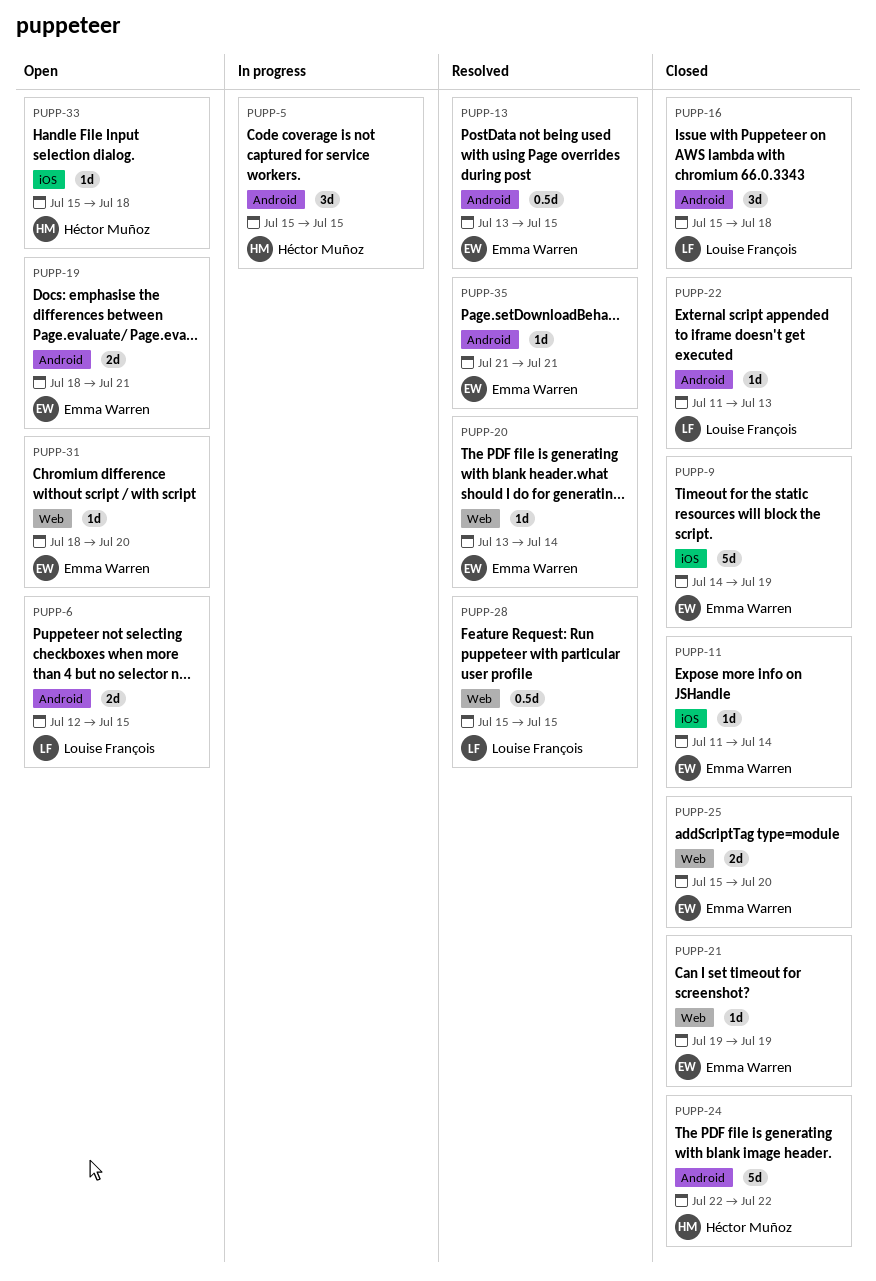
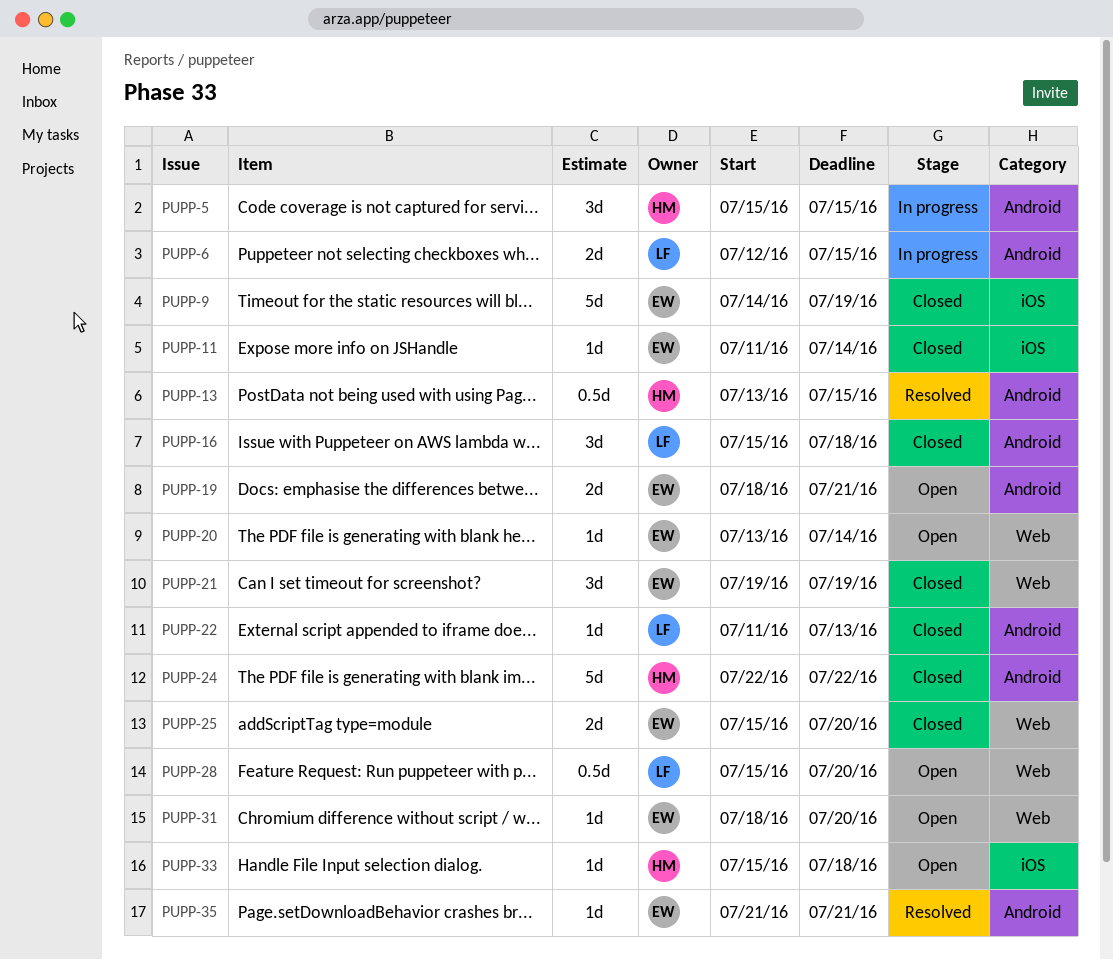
PUPP-6, status: Open -> In progress
PUPP-13, owner: Emma Warren -> Héctor Muñoz
PUPP-20, status: Resolved -> Open
PUPP-21, estimate: 1d -> 3d
PUPP-28, status: Resolved -> Open
PUPP-28, due: Jul 15 -> Jul 20

